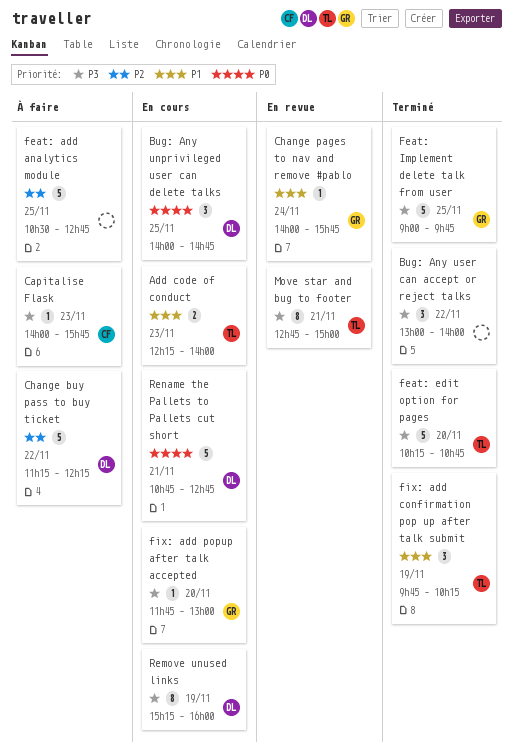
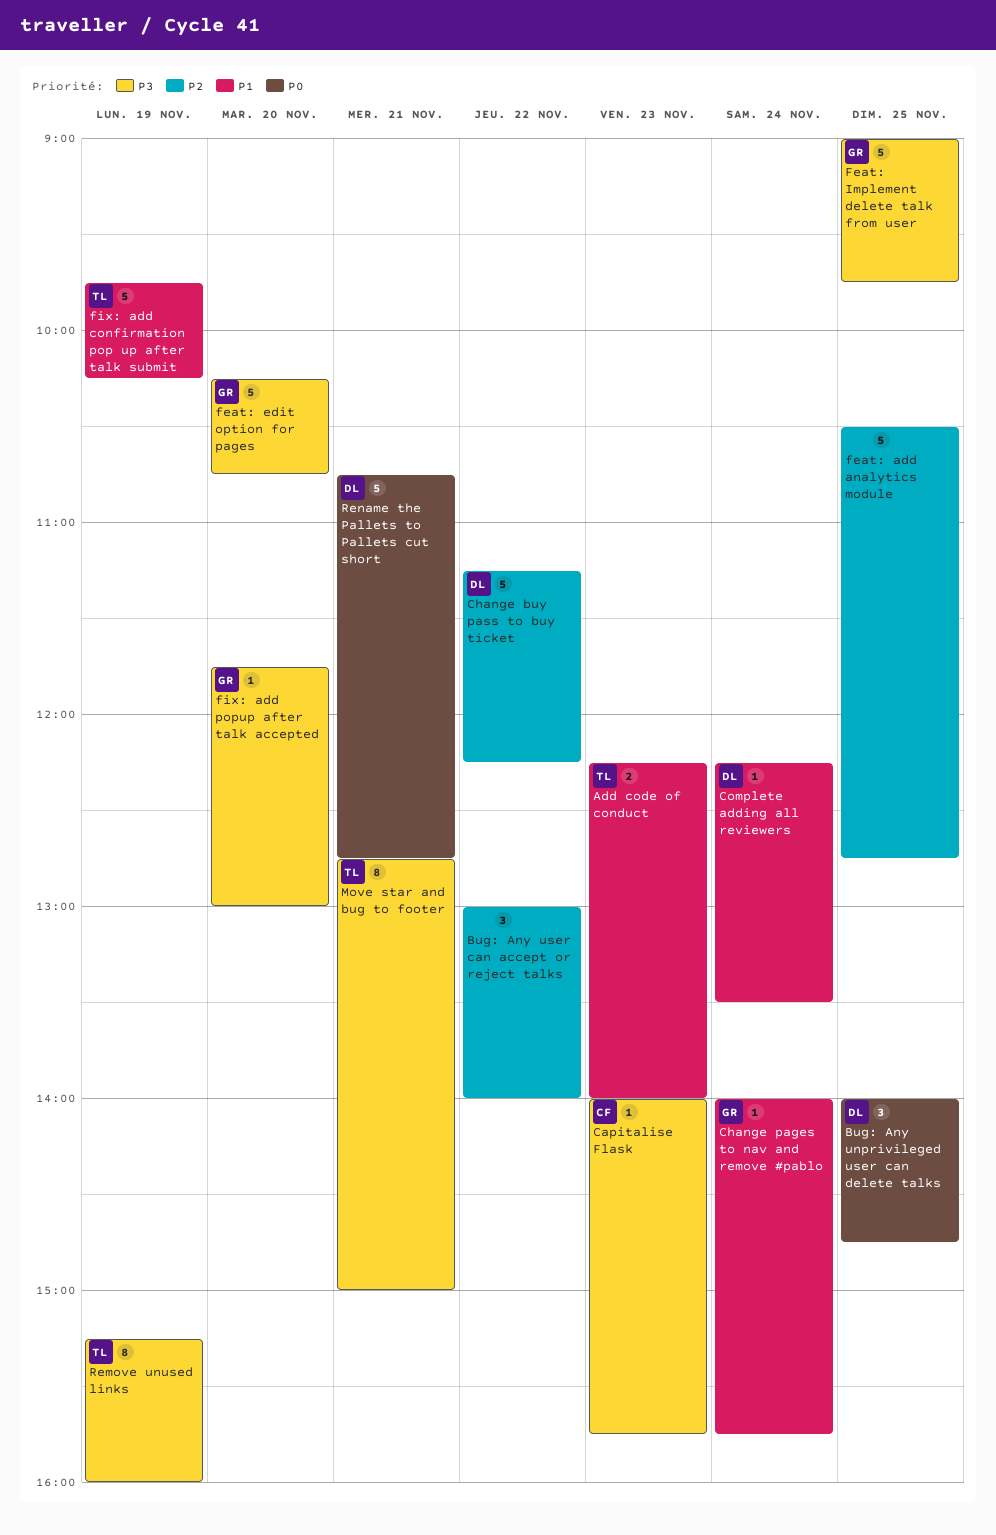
Bug: Any user can accept or reject talks, priority: P3 -> P2
Complete adding all reviewers: none -> present
feat: edit option for pages, owner: TL -> GR
fix: add confirmation pop up after talk submit, estimate: 3 -> 5
Remove unused links, owner: DL -> TL

